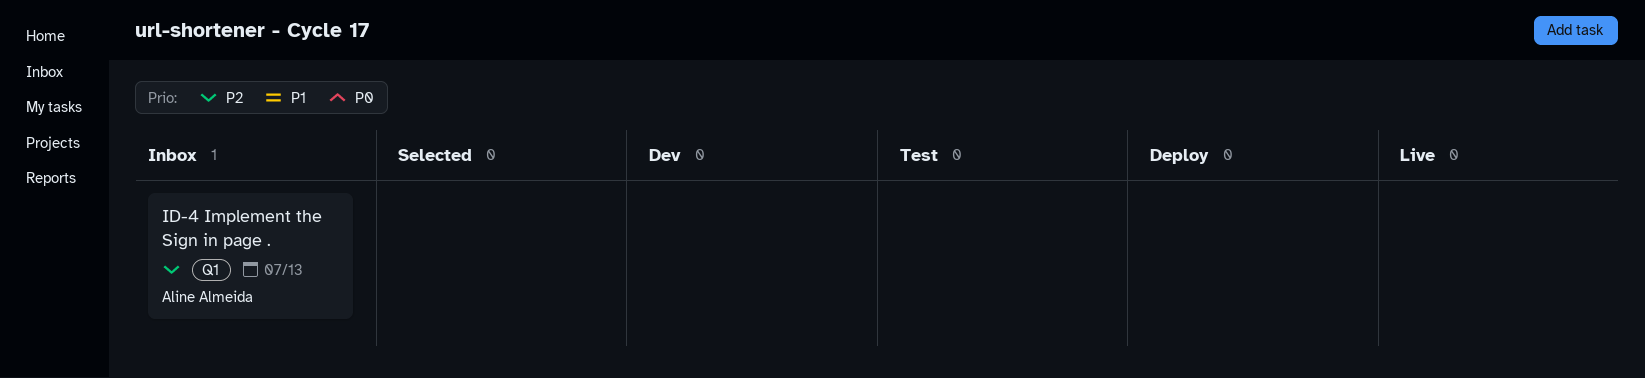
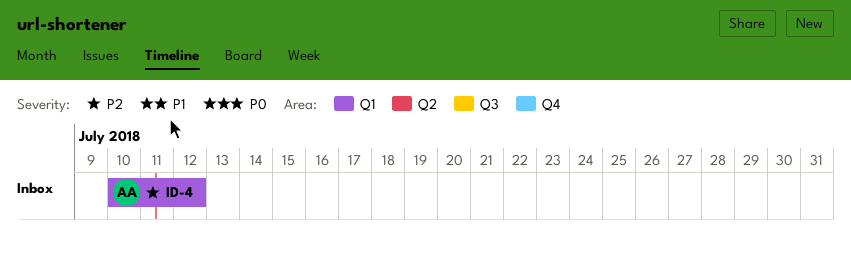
ID-4, due: Jul 13 -> Jul 12

